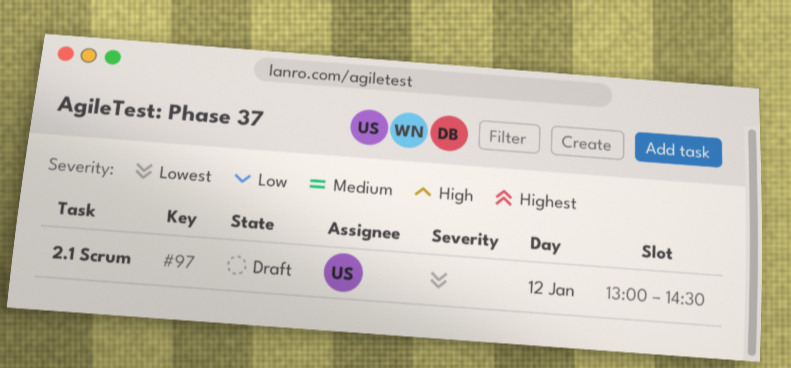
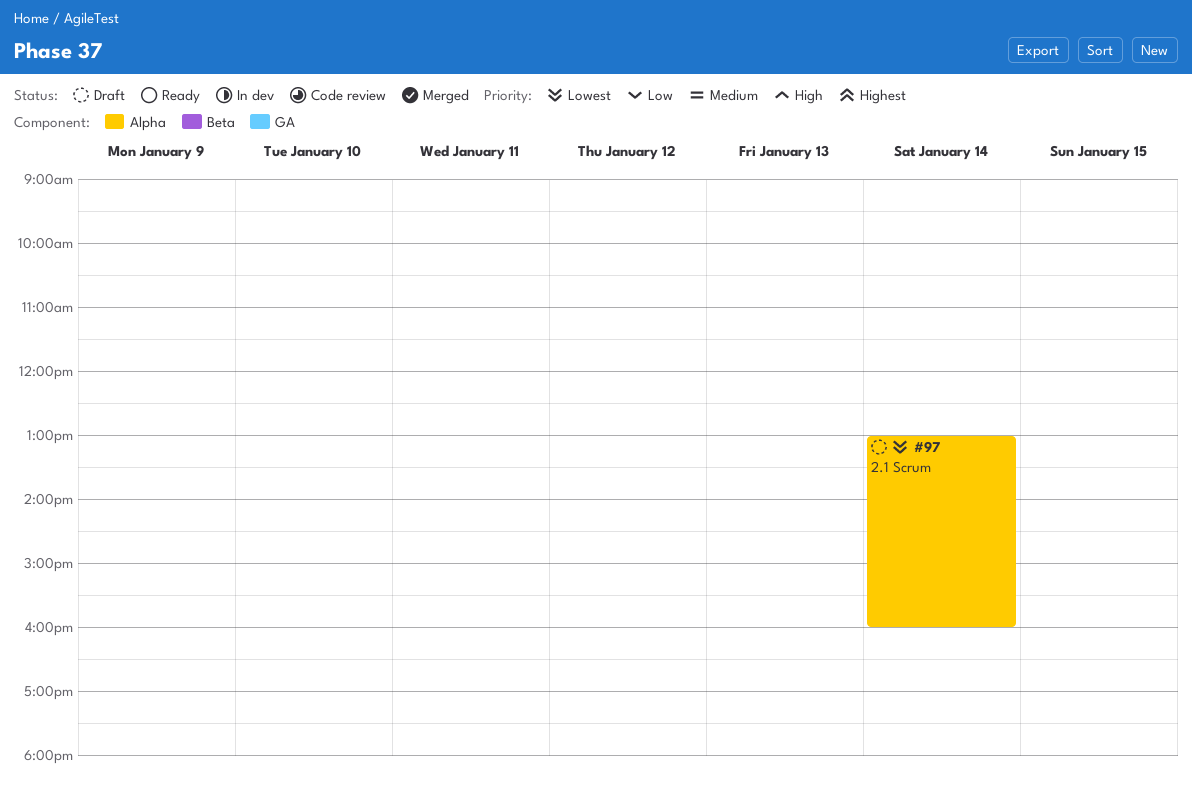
#97, day: Jan 12 -> Jan 14
#97, ends: 14:30 -> 16:00

